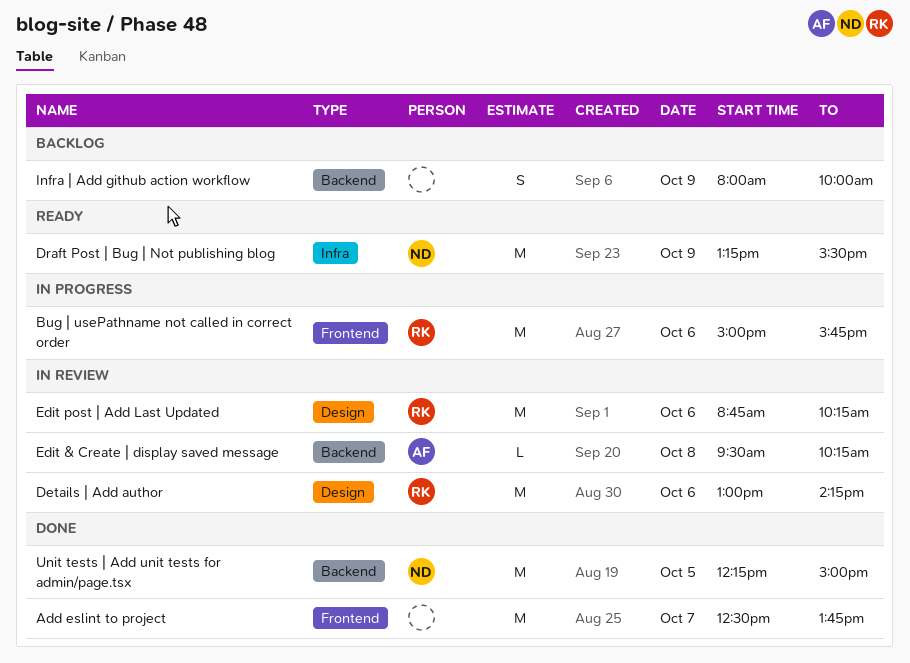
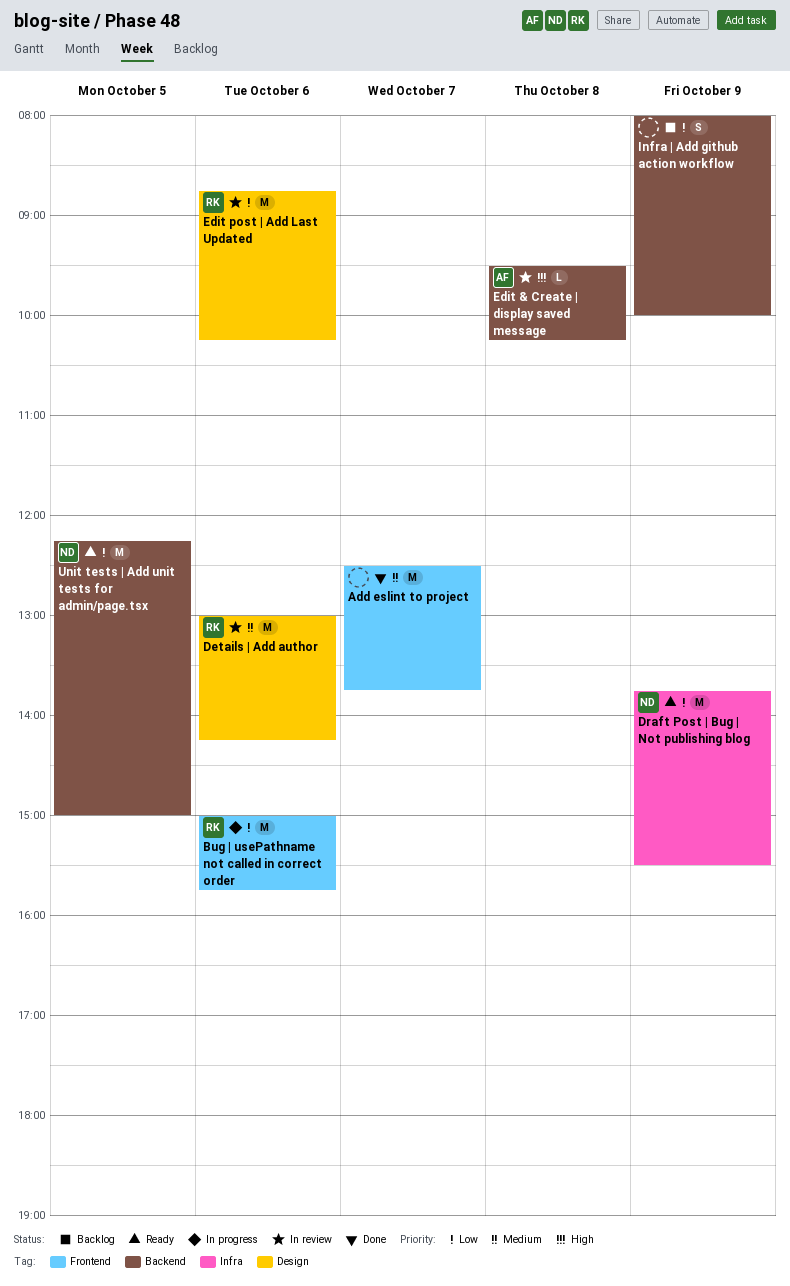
Draft Post | Bug | Not publishing blog, begins: 13:15 -> 13:45
Unit tests | Add unit tests for admin/page.tsx, status: Done -> Ready

